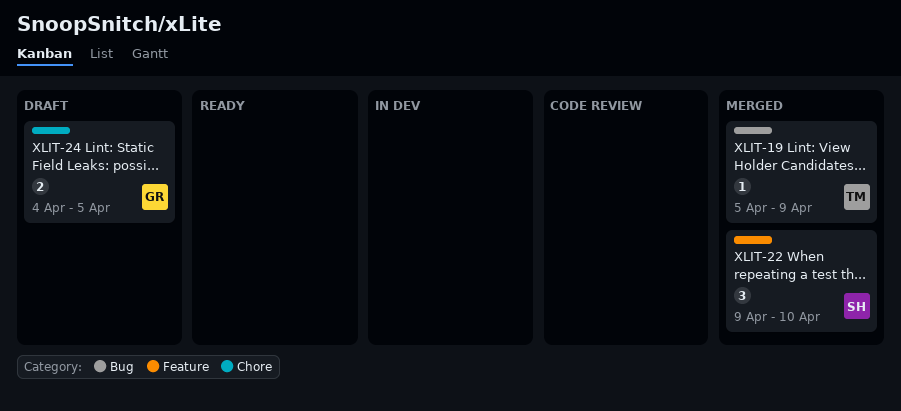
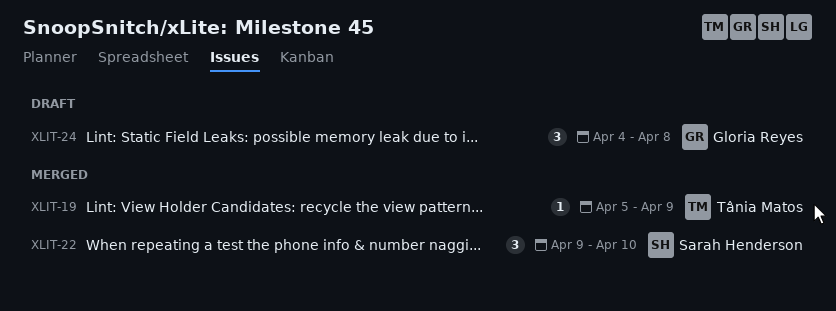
XLIT-24, estimate: 2 -> 3
XLIT-24, due: Apr 5 -> Apr 8

